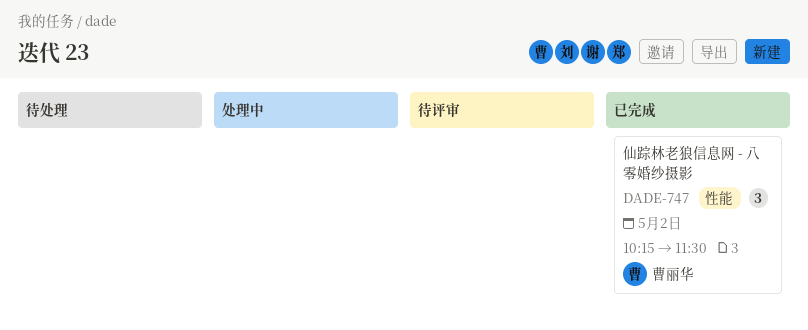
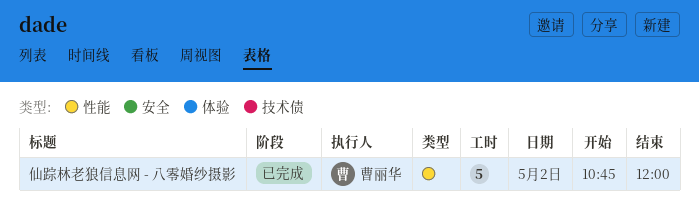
仙踪林老狼信息网 - 八零婚纱摄影, estimate: 3 -> 5
仙踪林老狼信息网 - 八零婚纱摄影, begins: 10:15 -> 10:45
仙踪林老狼信息网 - 八零婚纱摄影, ends: 11:30 -> 12:00

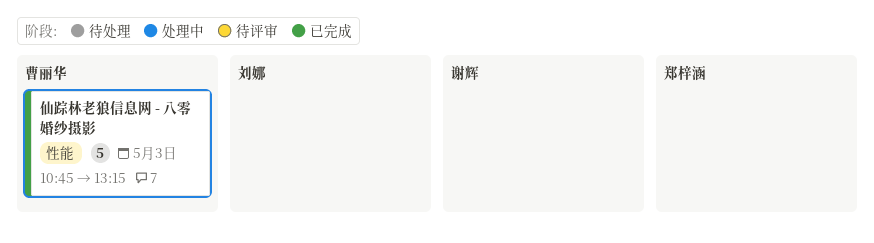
仙踪林老狼信息网 - 八零婚纱摄影, day: May 2 -> May 3
仙踪林老狼信息网 - 八零婚纱摄影, ends: 12:00 -> 13:15

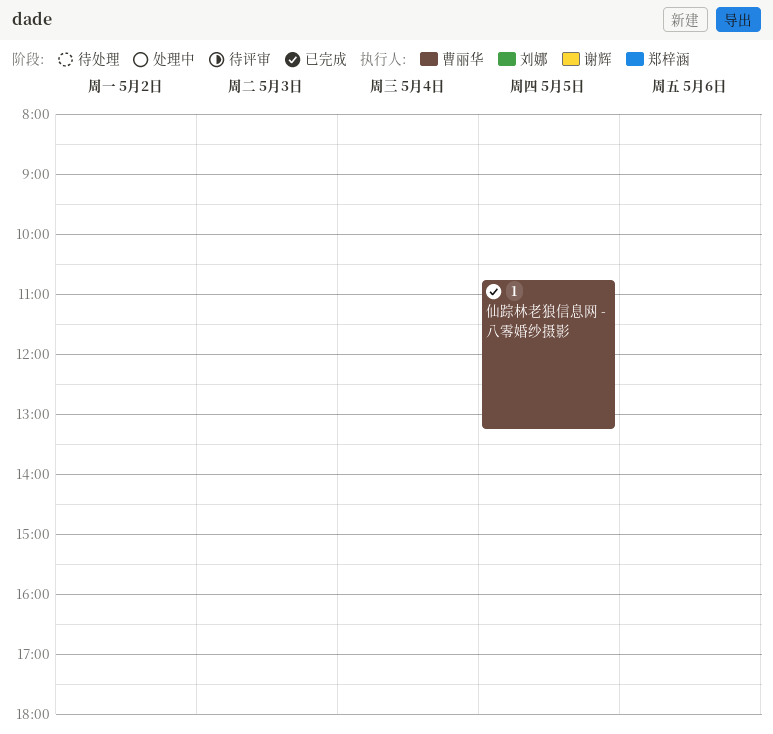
仙踪林老狼信息网 - 八零婚纱摄影, estimate: 5 -> 1
仙踪林老狼信息网 - 八零婚纱摄影, day: May 3 -> May 5

